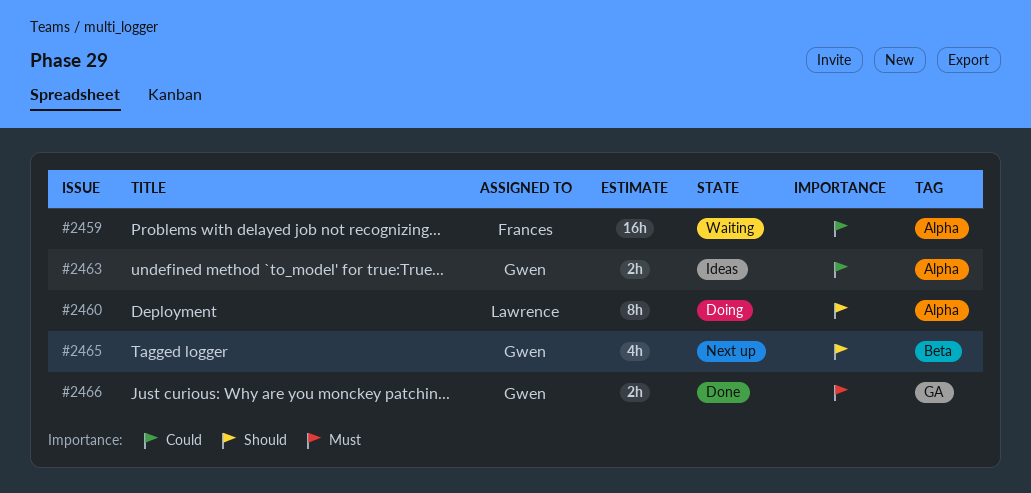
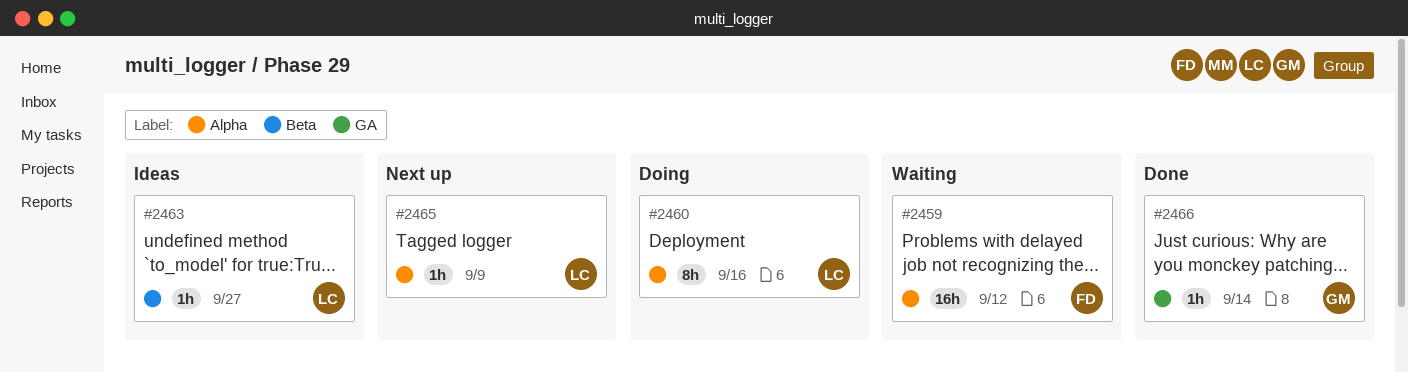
#2463, owner: Gwen -> Lawrence
#2463, label: Alpha -> Beta
#2463, estimate: 2h -> 1h
#2465, owner: Gwen -> Lawrence
#2465, label: Beta -> Alpha
#2465, estimate: 4h -> 1h
#2466, estimate: 2h -> 1h

